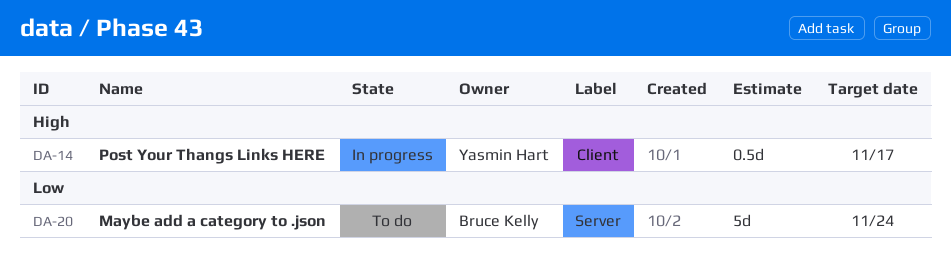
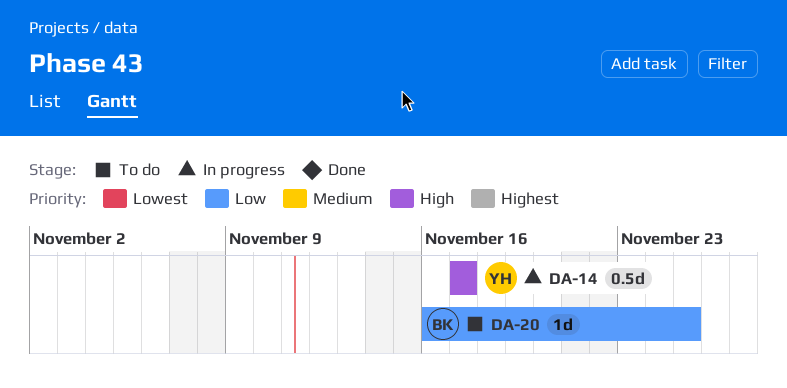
DA-20, estimate: 5d -> 1d
DA-20, due: Nov 24 -> Nov 25

